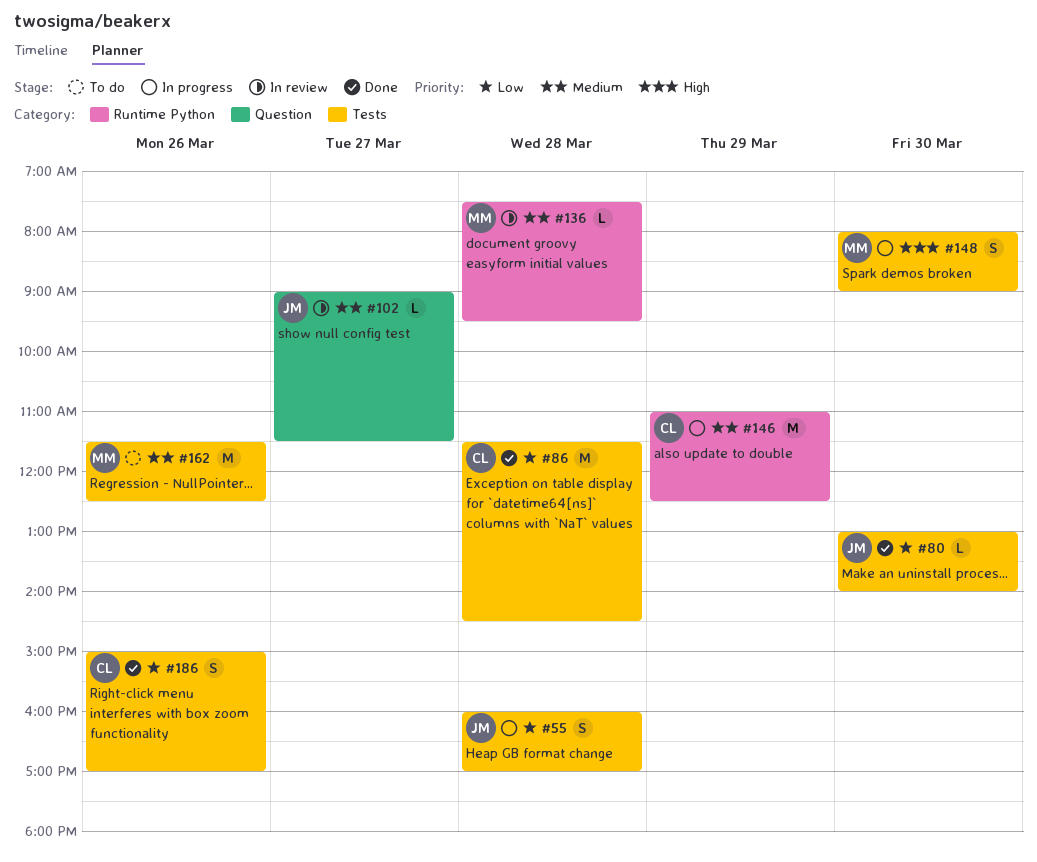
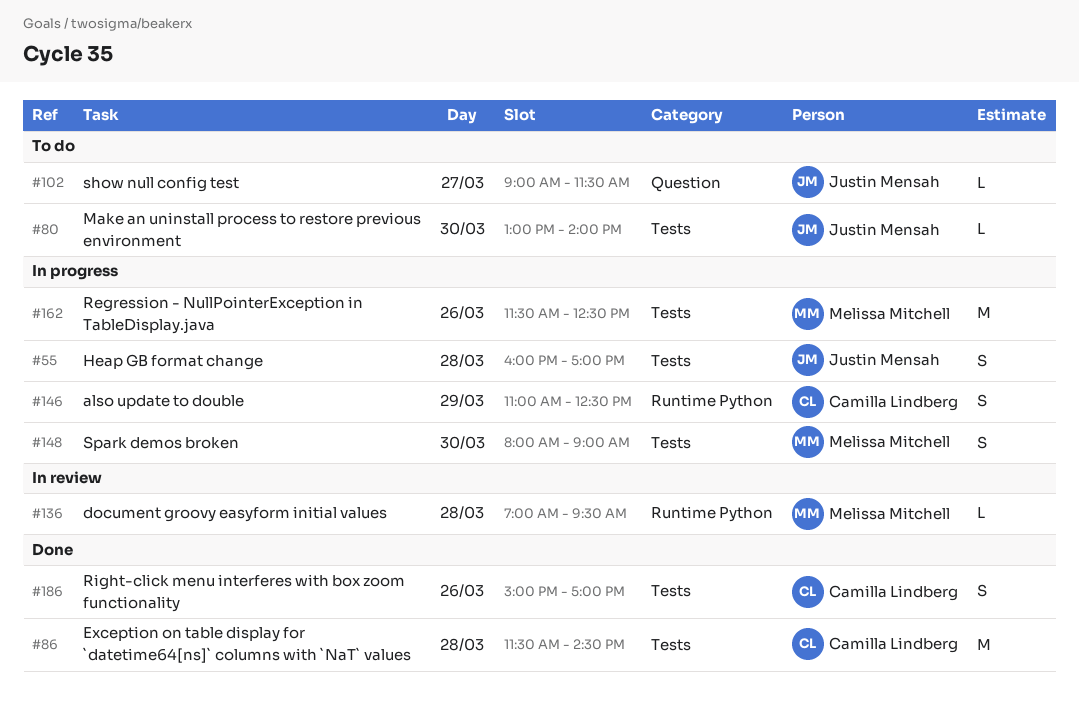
#80, status: Done -> To do
#102, status: In review -> To do
#136, begins: 07:30 -> 07:00
#146, estimate: M -> S
#162, status: To do -> In progress

